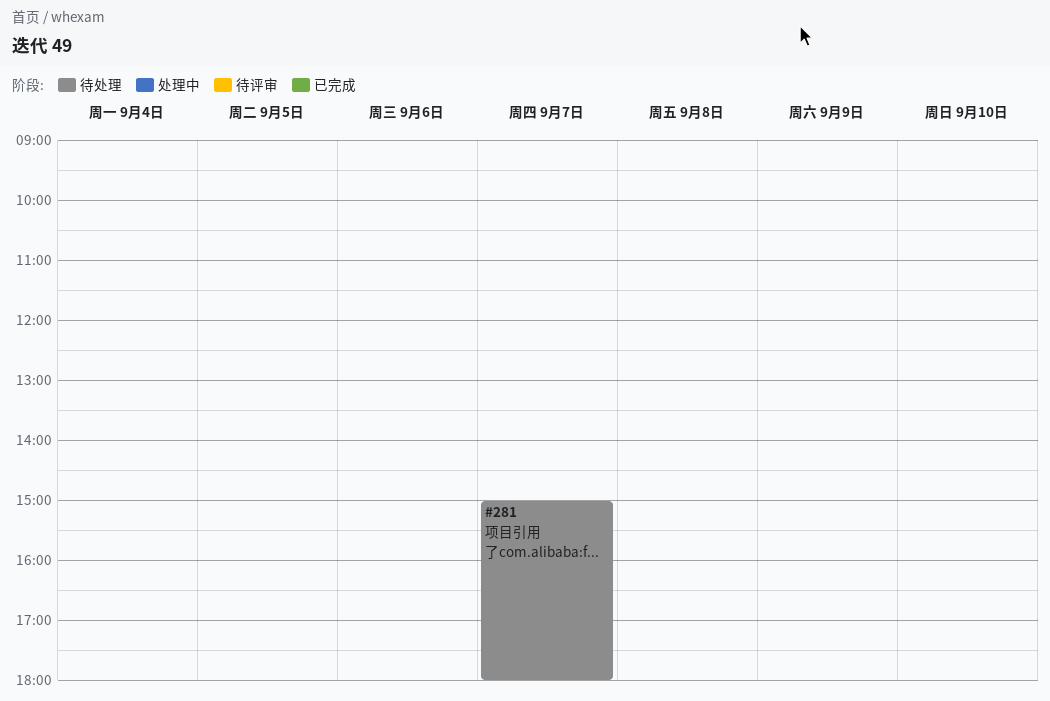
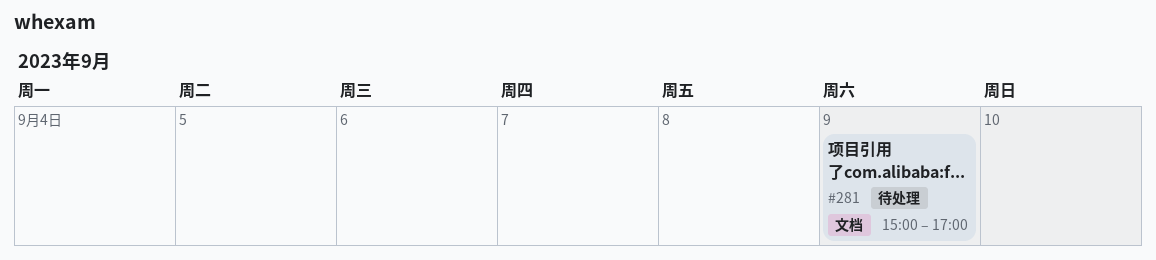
#281, day: Sep 7 -> Sep 9
#281, ends: 18:00 -> 17:00

